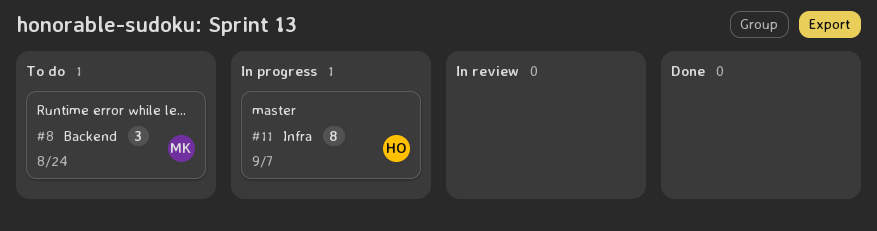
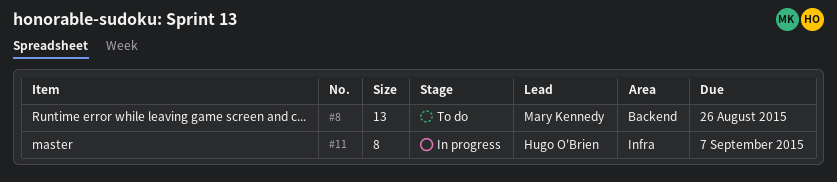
#8, estimate: 3 -> 13
#8, due: Aug 24 -> Aug 26

